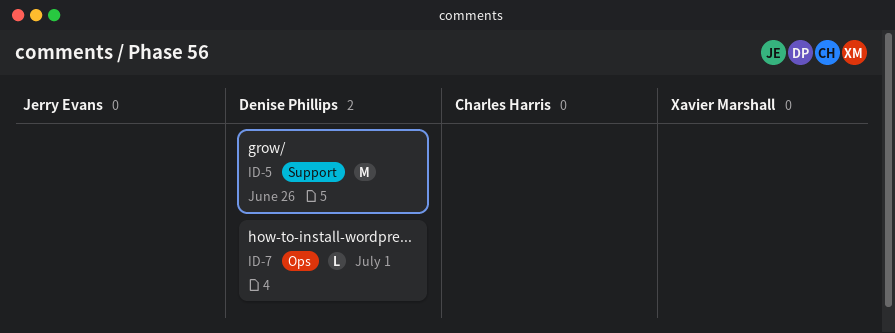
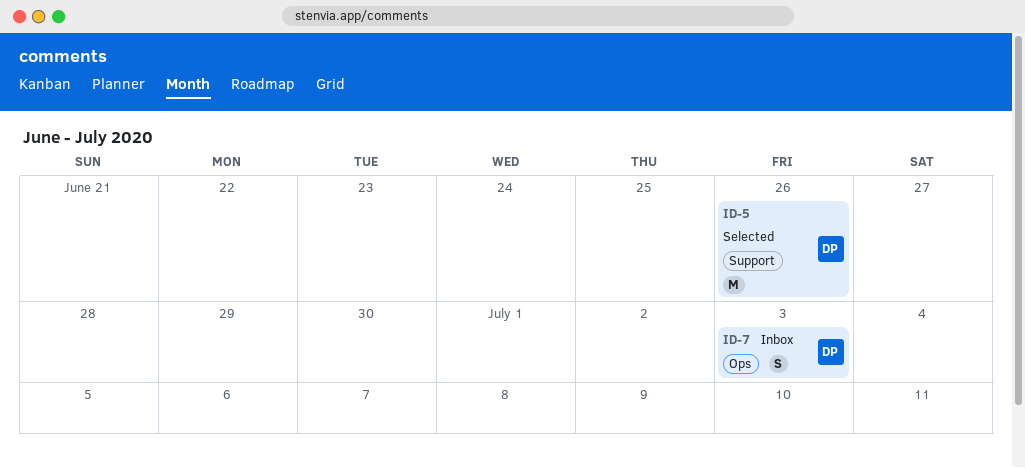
ID-7, estimate: L -> S
ID-7, due: Jul 1 -> Jul 3

